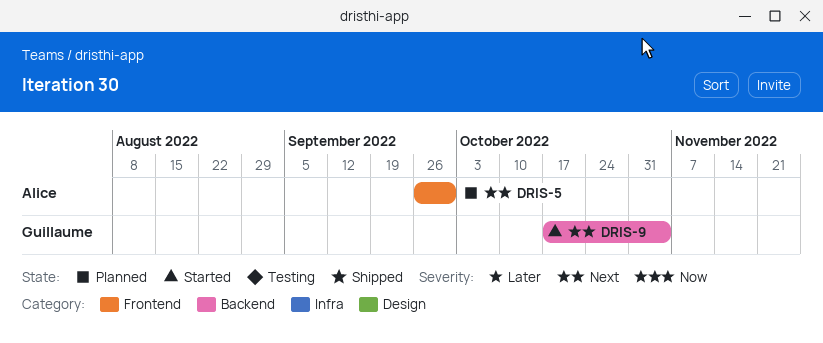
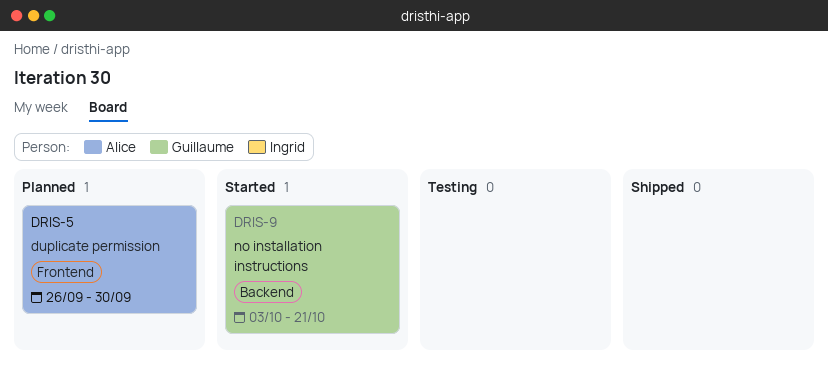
DRIS-9, start: Oct 17 -> Oct 3
DRIS-9, due: Nov 4 -> Oct 21

